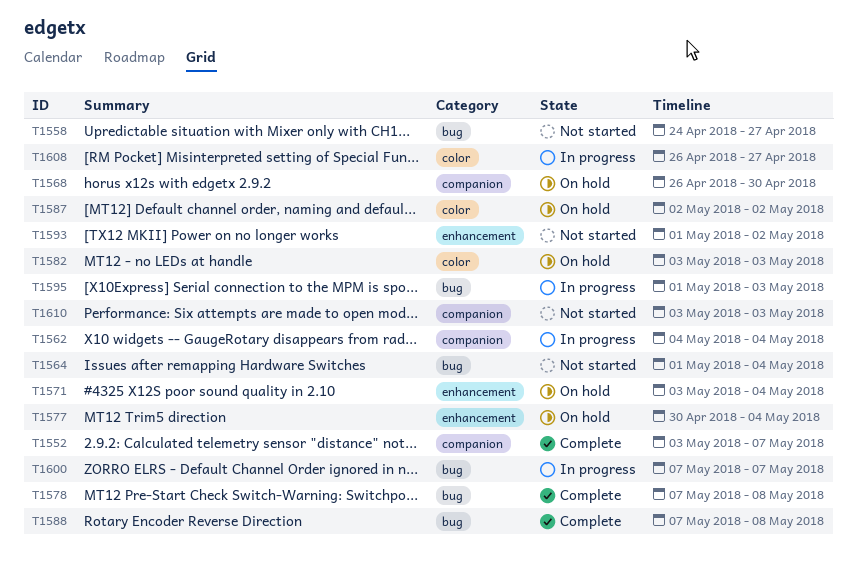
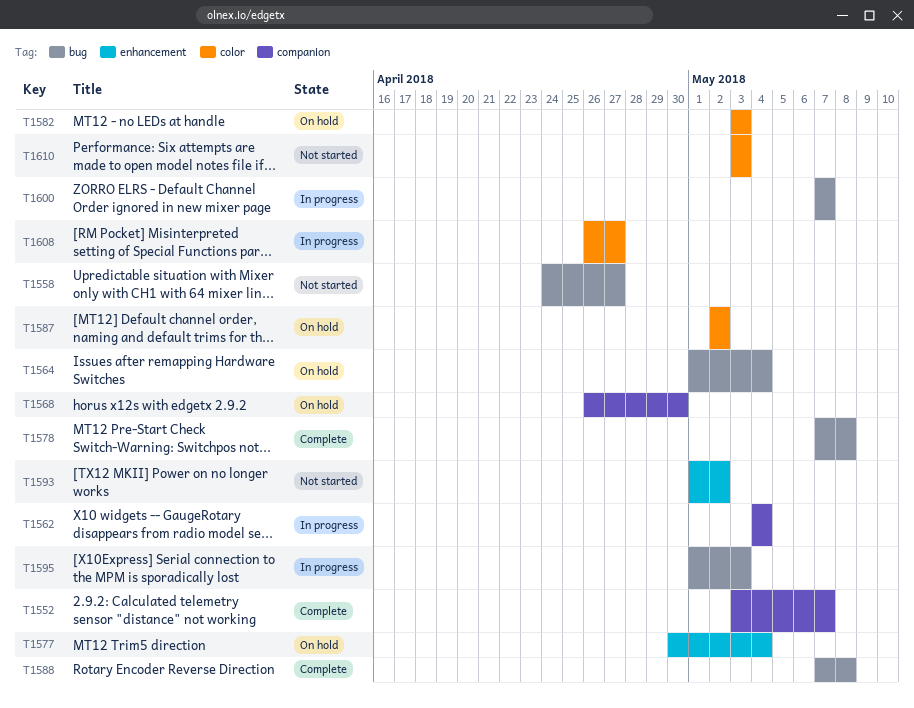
T1564, status: Not started -> On hold
T1571: present -> none
T1610, label: companion -> color

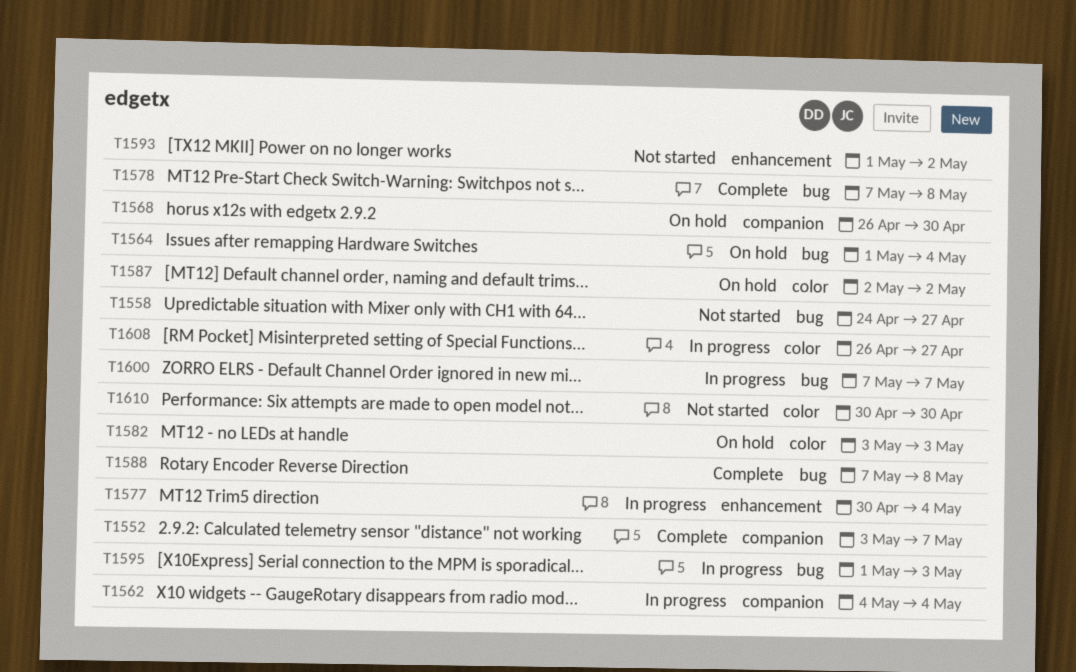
T1577, status: On hold -> In progress
T1610, start: May 3 -> Apr 30
T1610, due: May 3 -> Apr 30

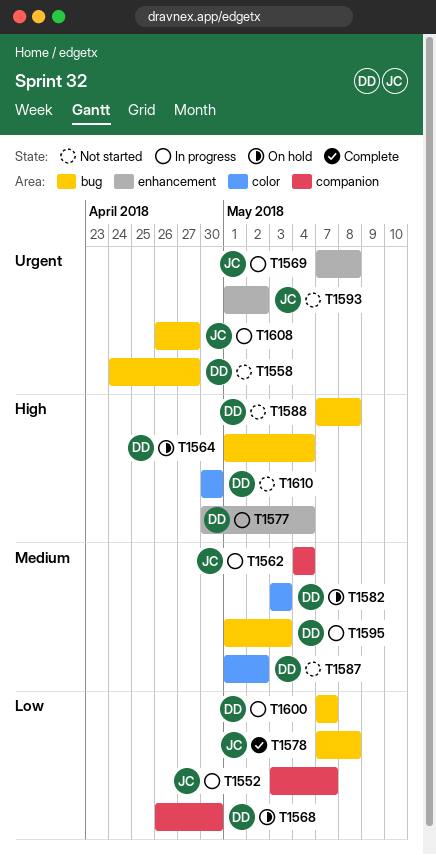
T1552, status: Complete -> In progress
T1569: none -> present
T1587, status: On hold -> Not started
T1587, start: May 2 -> May 1
T1588, status: Complete -> Not started
T1608, label: color -> bug

